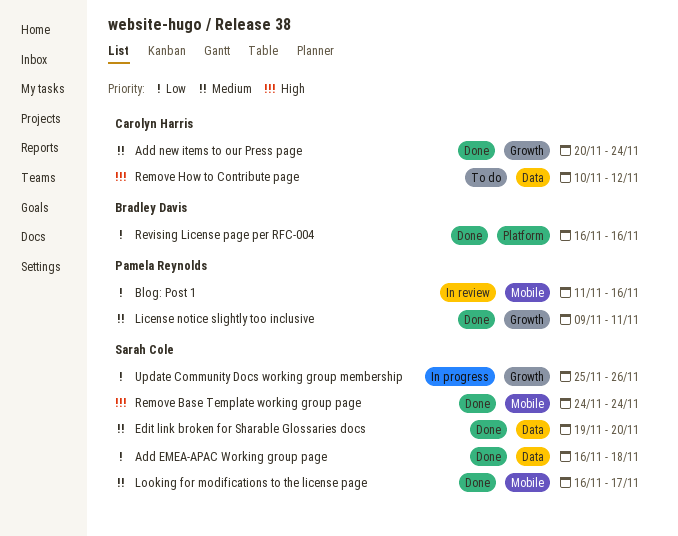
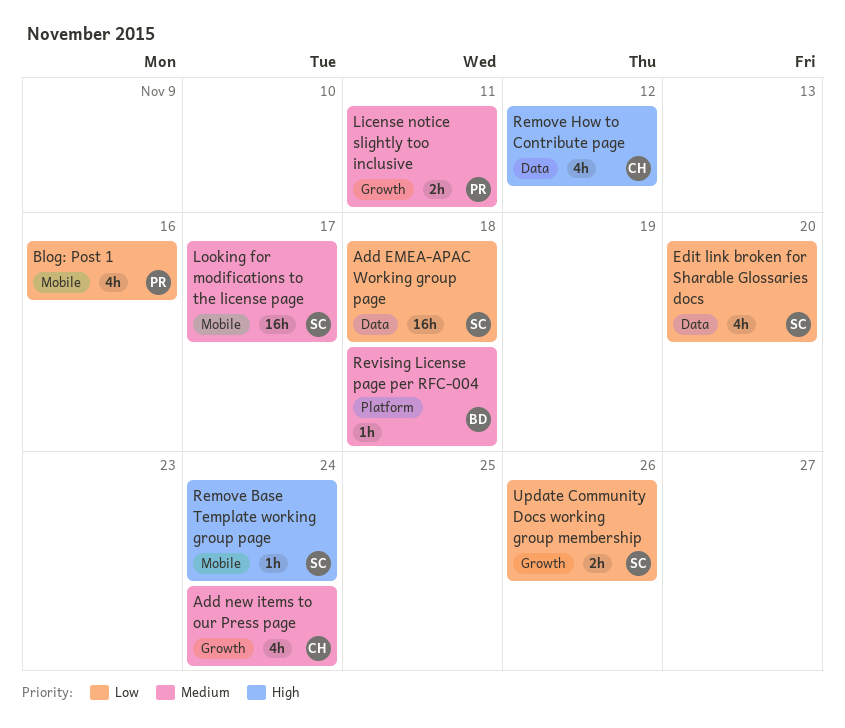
Edit link broken for Sharable Glossaries docs, priority: Medium -> Low
Revising License page per RFC-004, priority: Low -> Medium
Revising License page per RFC-004, due: Nov 16 -> Nov 18

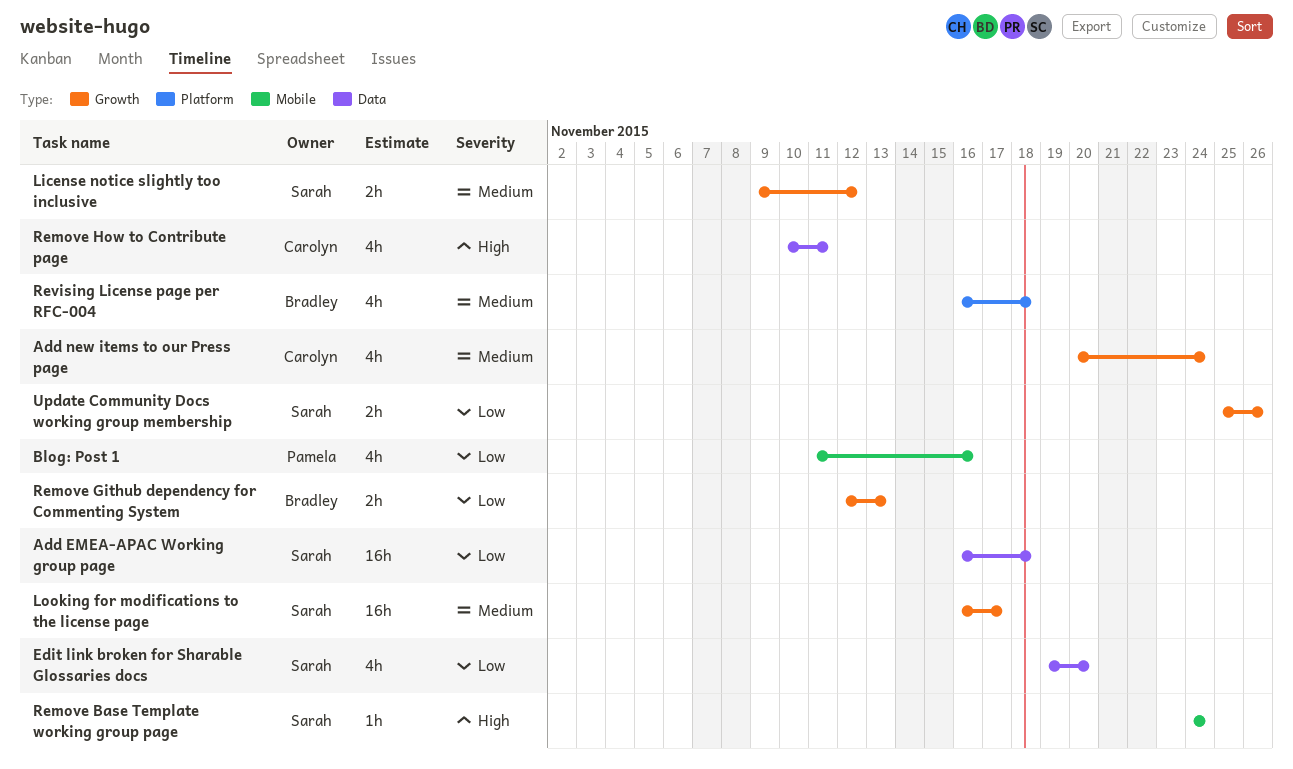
License notice slightly too inclusive, owner: Pamela -> Sarah
License notice slightly too inclusive, due: Nov 11 -> Nov 12
Looking for modifications to the license page, label: Mobile -> Growth
Remove Github dependency for Commenting System: none -> present
Remove How to Contribute page, due: Nov 12 -> Nov 11
Revising License page per RFC-004, estimate: 1h -> 4h

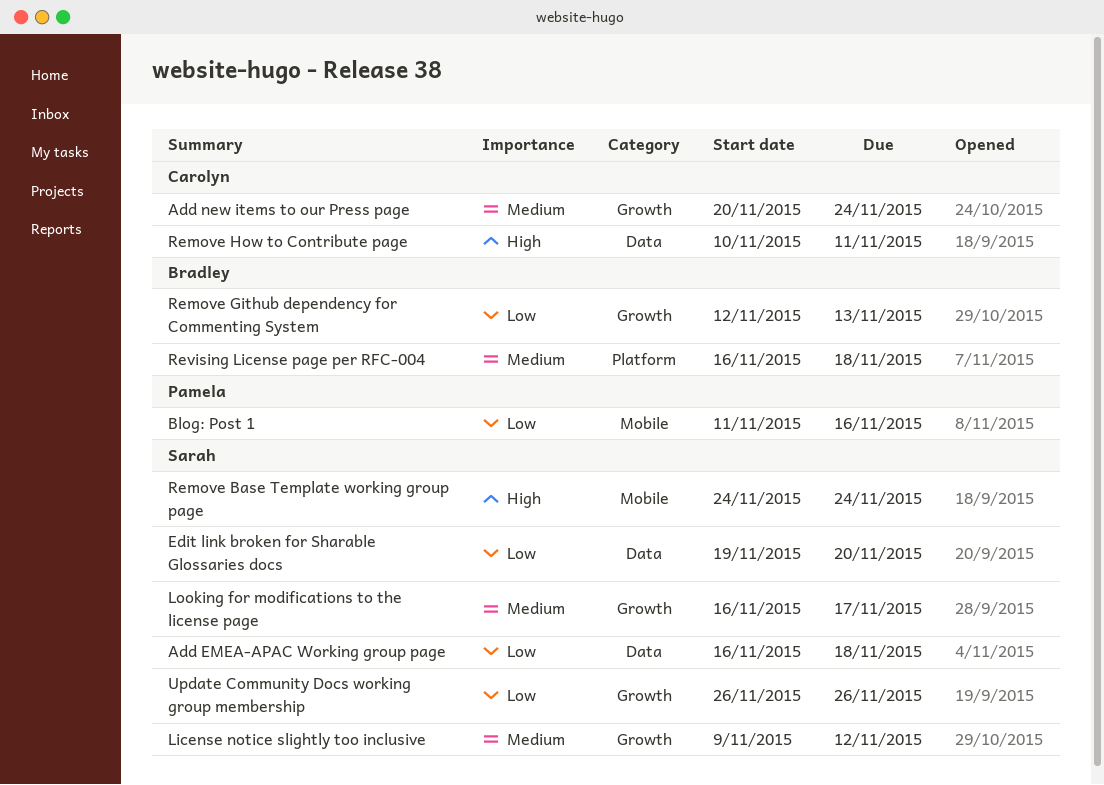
Update Community Docs working group membership, start: Nov 25 -> Nov 26

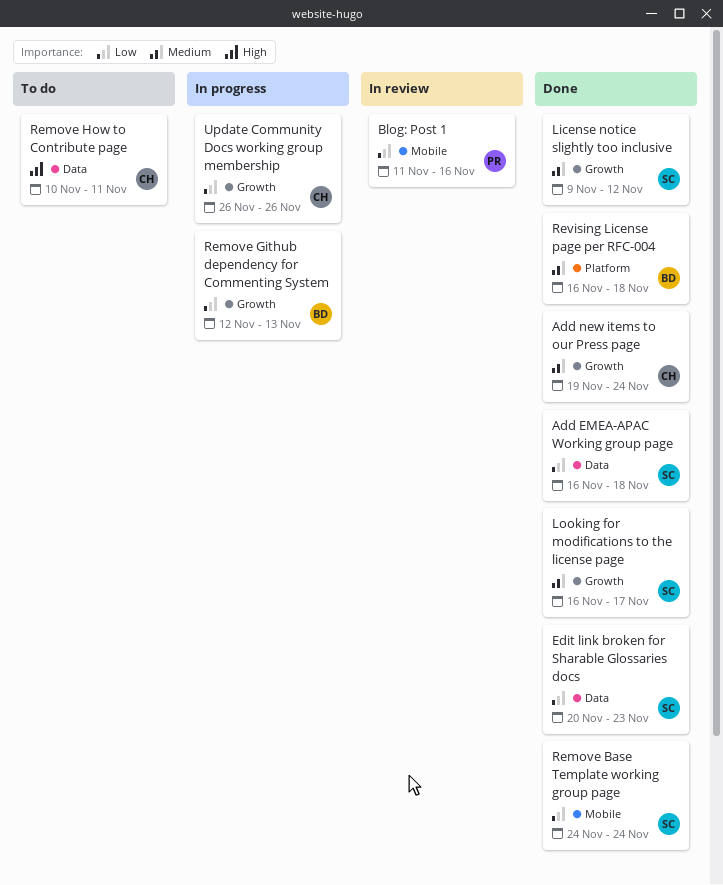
Add new items to our Press page, start: Nov 20 -> Nov 19
Edit link broken for Sharable Glossaries docs, start: Nov 19 -> Nov 20
Edit link broken for Sharable Glossaries docs, due: Nov 20 -> Nov 23
Remove Base Template working group page, priority: High -> Low
Update Community Docs working group membership, owner: Sarah -> Carolyn

